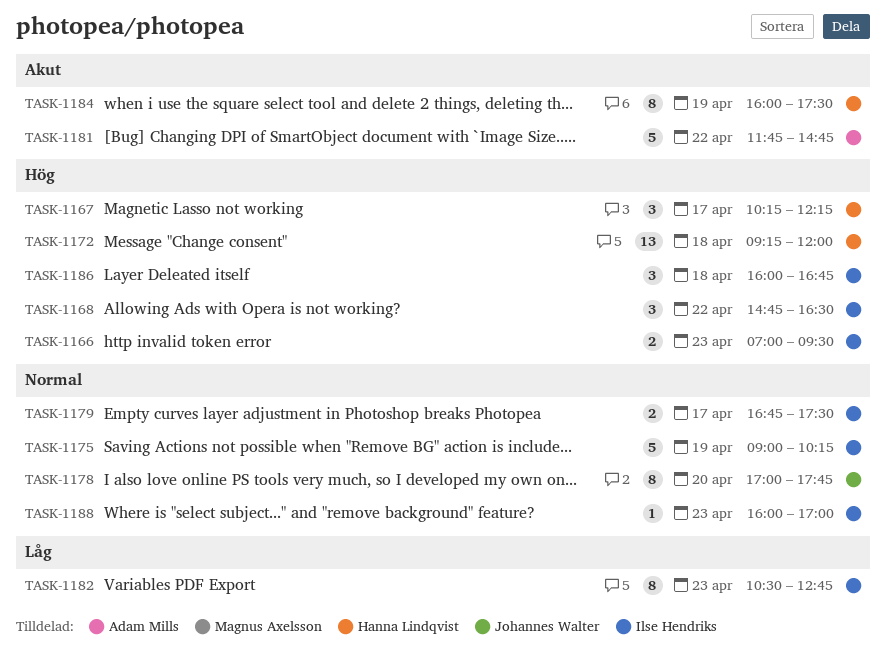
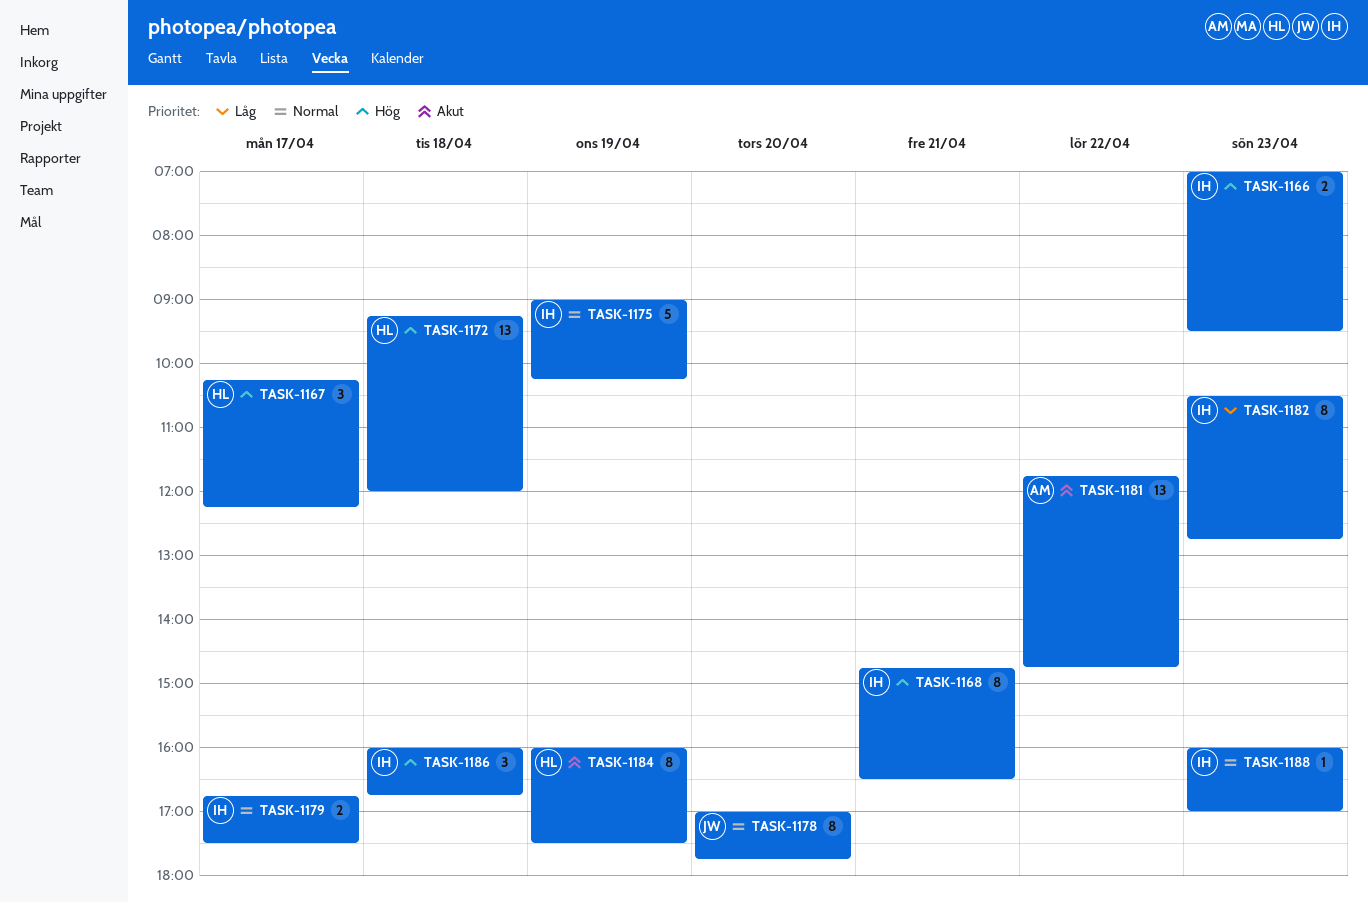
TASK-1168, estimate: 3 -> 8
TASK-1168, day: Apr 22 -> Apr 21
TASK-1181, estimate: 5 -> 13

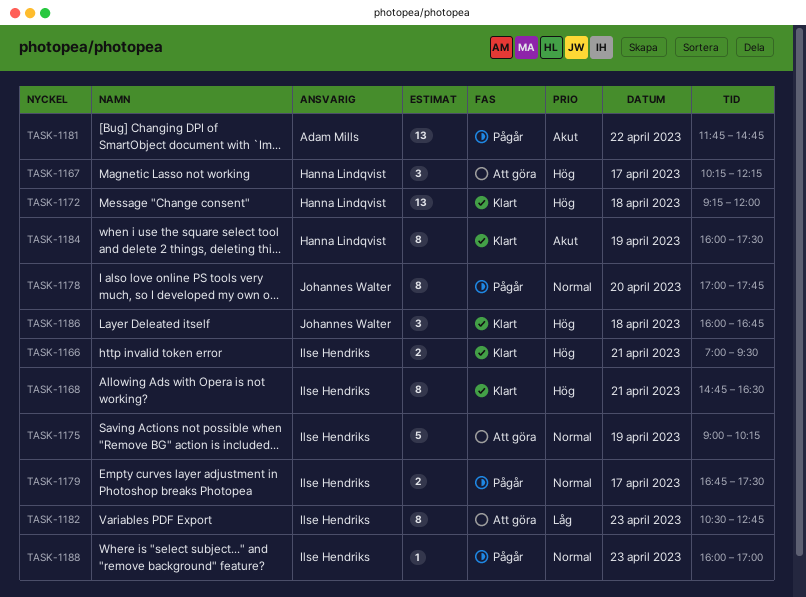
TASK-1166, day: Apr 23 -> Apr 21
TASK-1186, owner: Ilse Hendriks -> Johannes Walter

